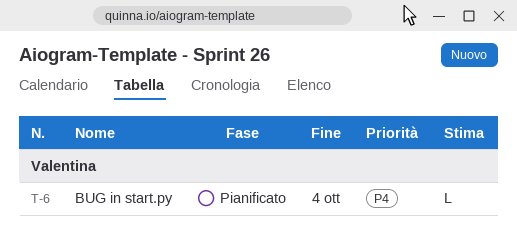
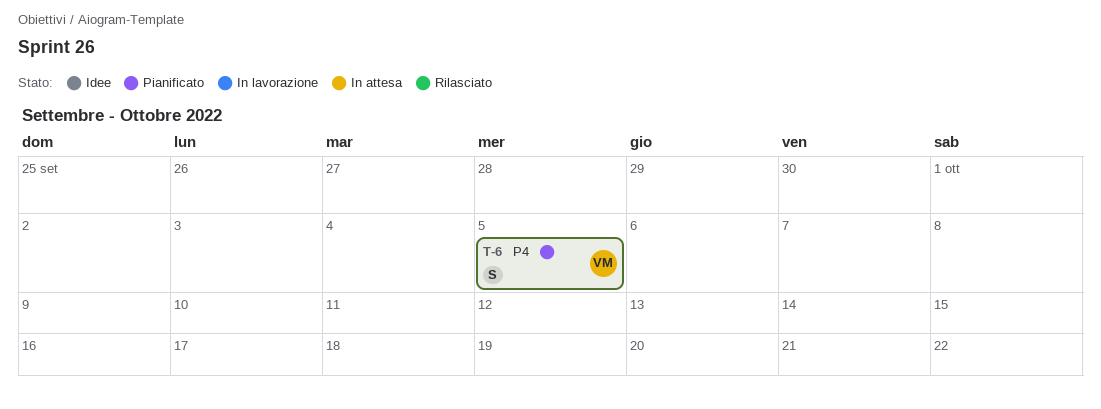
T-6, estimate: L -> S
T-6, due: Oct 4 -> Oct 5

